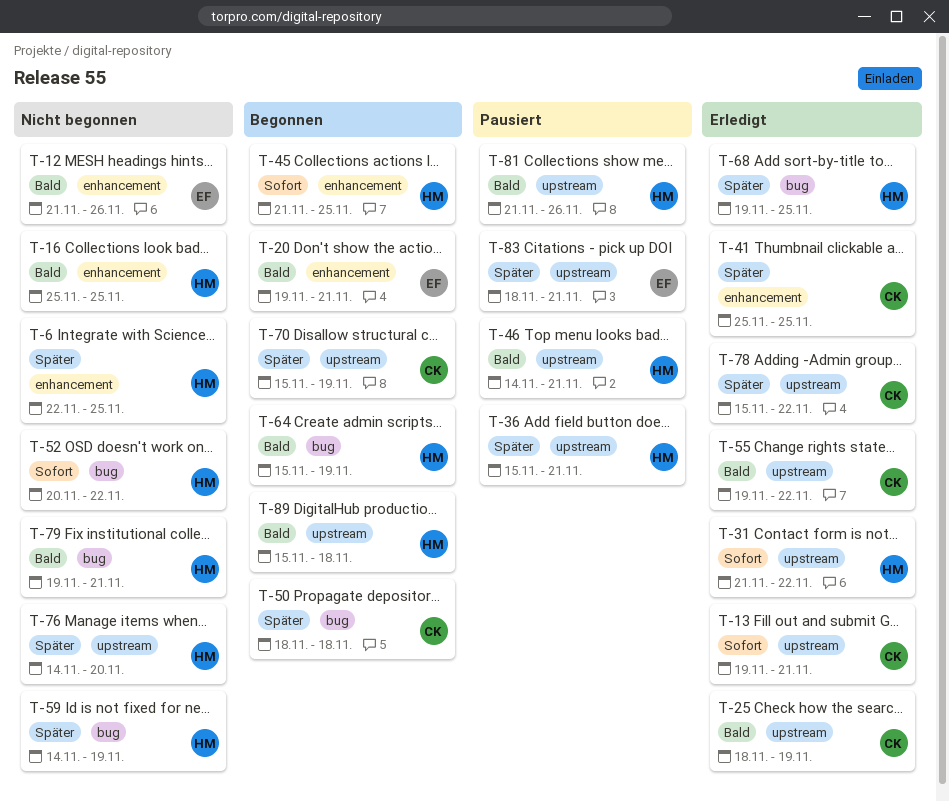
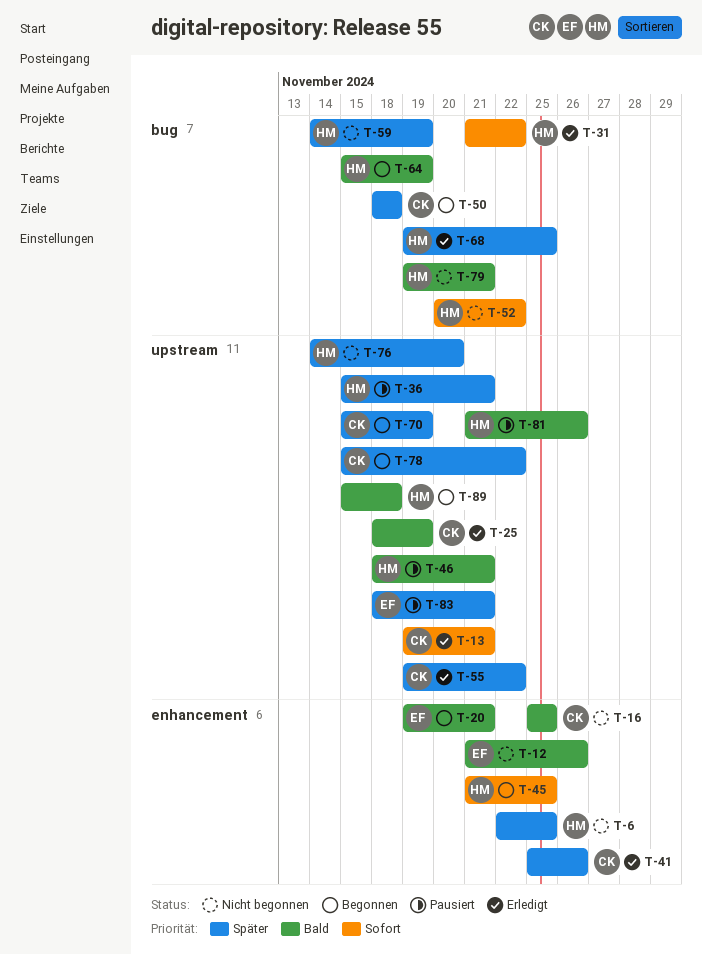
T-16, owner: HM -> CK
T-31, label: upstream -> bug
T-41, due: Nov 25 -> Nov 26
T-46, start: Nov 14 -> Nov 18
T-55, priority: Bald -> Später
T-78, status: Erledigt -> Begonnen

